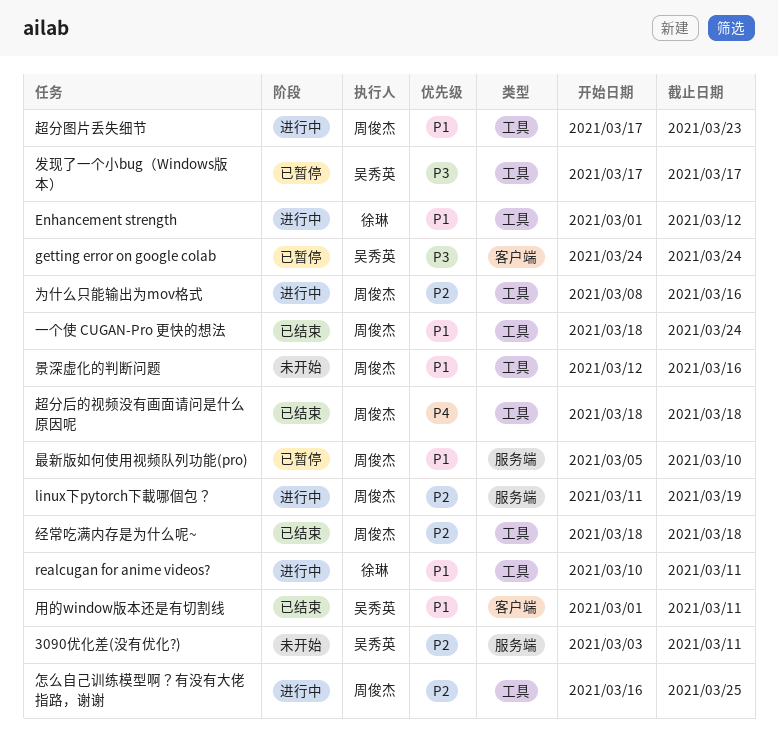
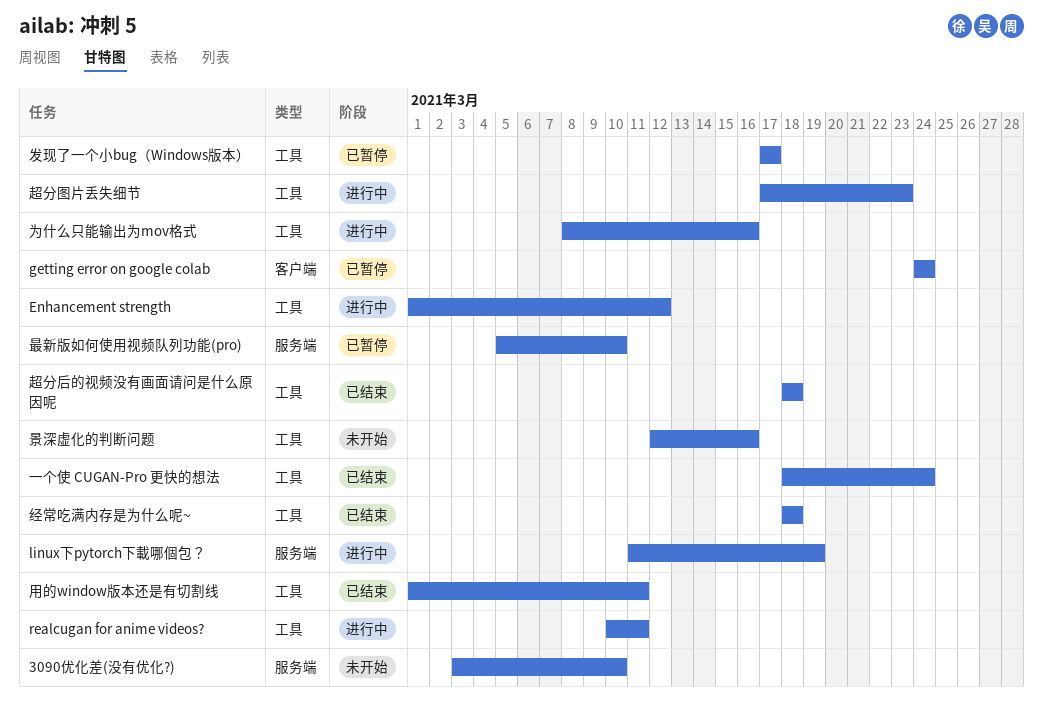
3090优化差(没有优化?), due: Mar 11 -> Mar 10
怎么自己训练模型啊？有没有大佬指路，谢谢: present -> none
用的window版本还是有切割线, label: 客户端 -> 工具

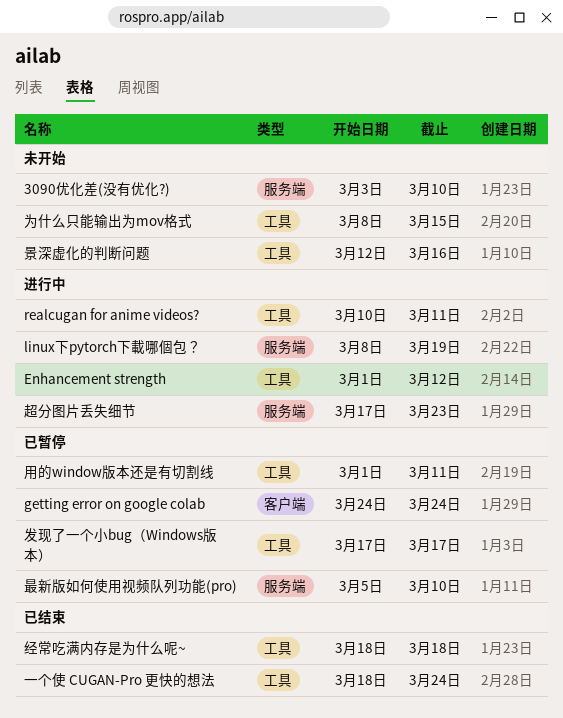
linux下pytorch下載哪個包？, start: Mar 11 -> Mar 8
为什么只能输出为mov格式, status: 进行中 -> 未开始
为什么只能输出为mov格式, due: Mar 16 -> Mar 15
用的window版本还是有切割线, status: 已结束 -> 已暂停
超分后的视频没有画面请问是什么原因呢: present -> none
超分图片丢失细节, label: 工具 -> 服务端

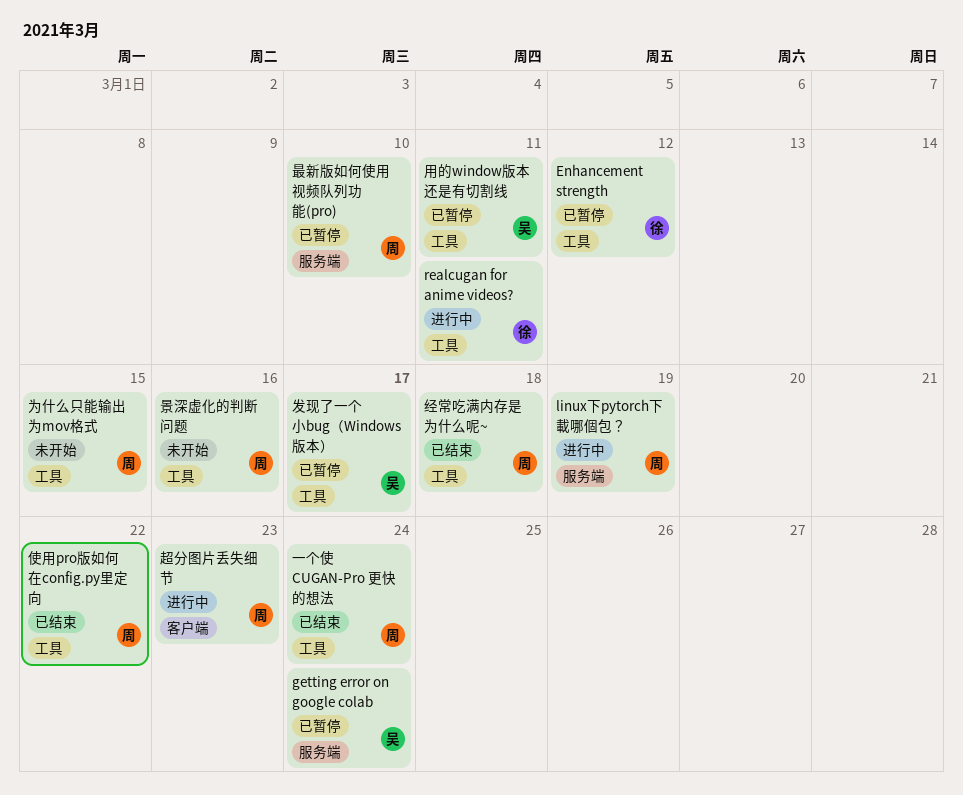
3090优化差(没有优化?): present -> none
Enhancement strength, status: 进行中 -> 已暂停
getting error on google colab, label: 客户端 -> 服务端
使用pro版如何在config.py里定向: none -> present
超分图片丢失细节, label: 服务端 -> 客户端

